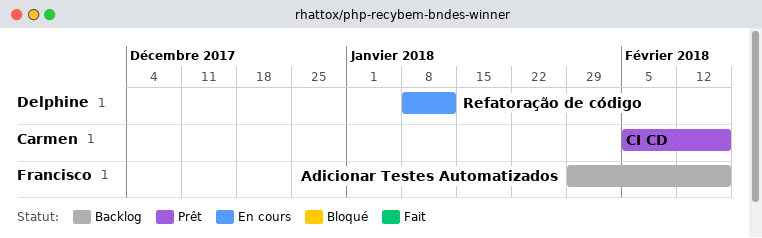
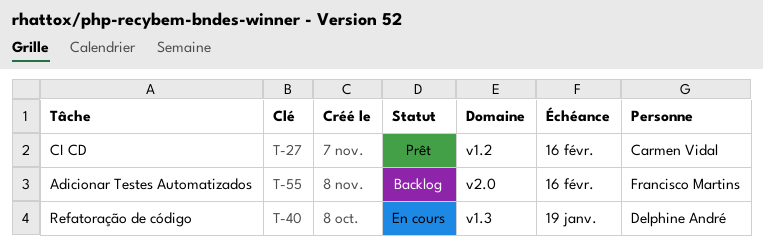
Refatoração de código, due: Jan 12 -> Jan 19

